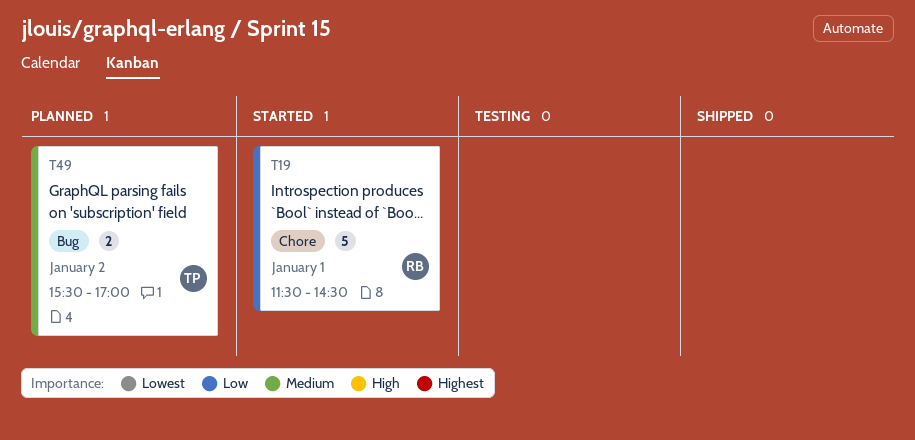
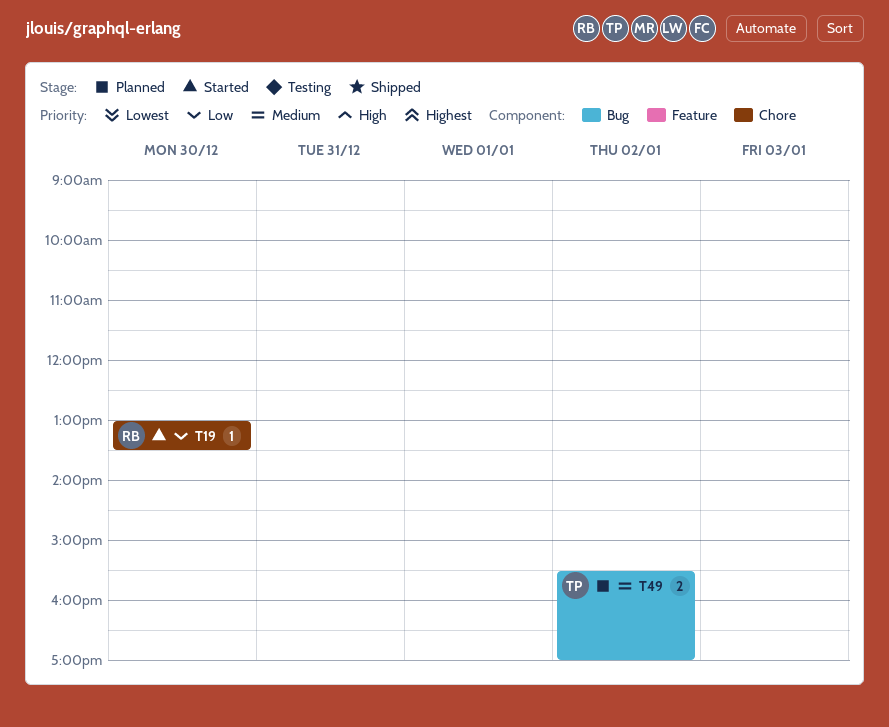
T19, estimate: 5 -> 1
T19, day: Jan 1 -> Dec 30
T19, begins: 11:30 -> 13:00
T19, ends: 14:30 -> 13:30

